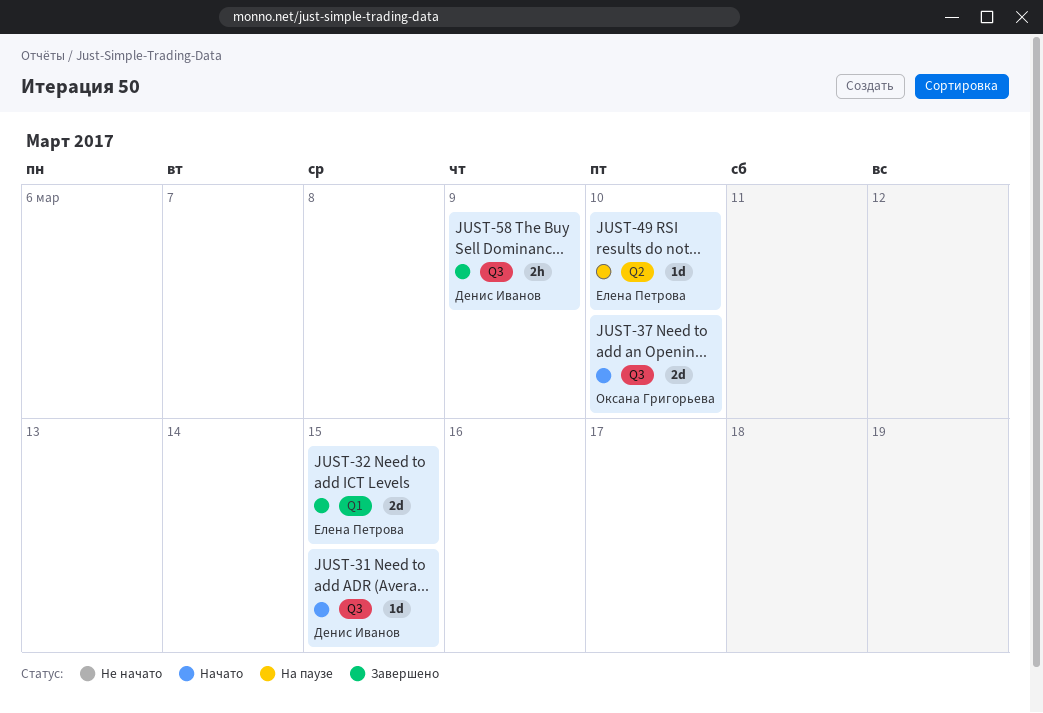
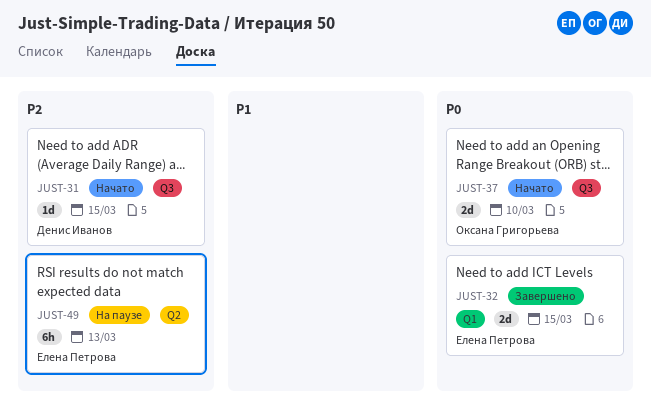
JUST-49, estimate: 1d -> 6h
JUST-49, due: Mar 10 -> Mar 13
JUST-58: present -> none

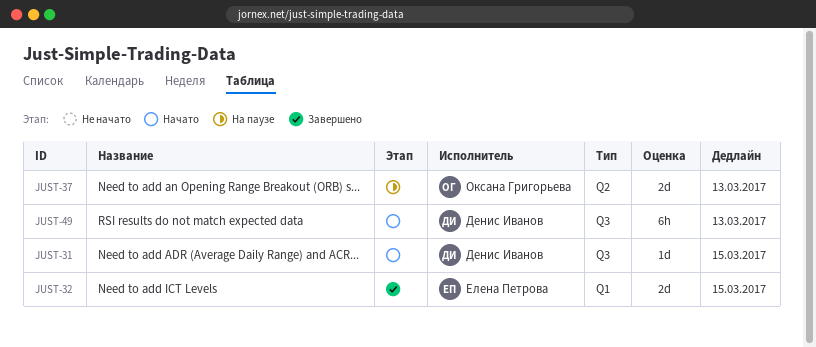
JUST-37, status: Начато -> На паузе
JUST-37, label: Q3 -> Q2
JUST-37, due: Mar 10 -> Mar 13
JUST-49, status: На паузе -> Начато
JUST-49, owner: Елена Петрова -> Денис Иванов
JUST-49, label: Q2 -> Q3

